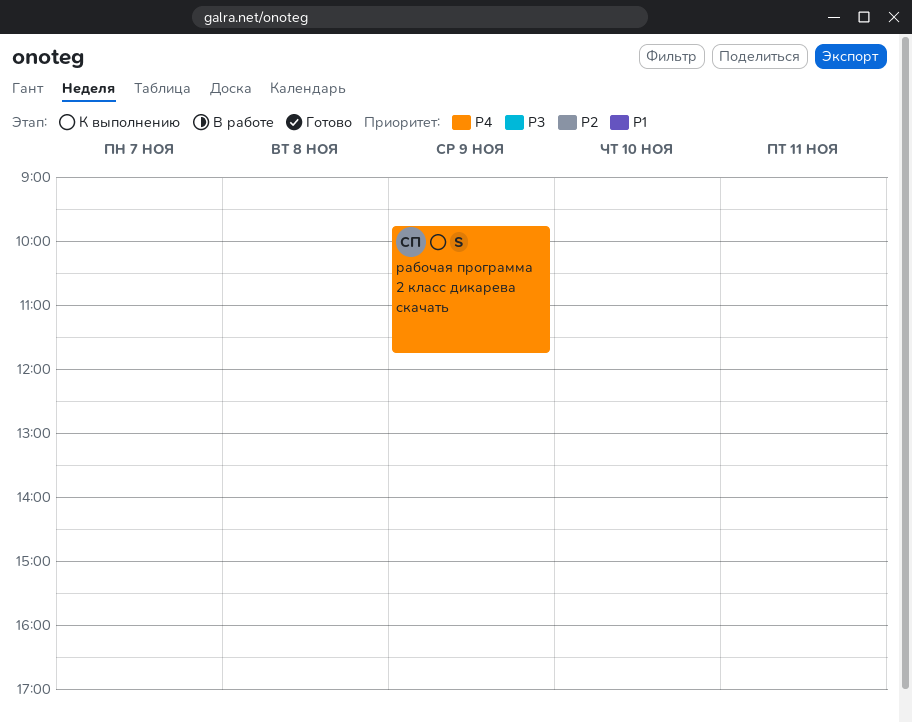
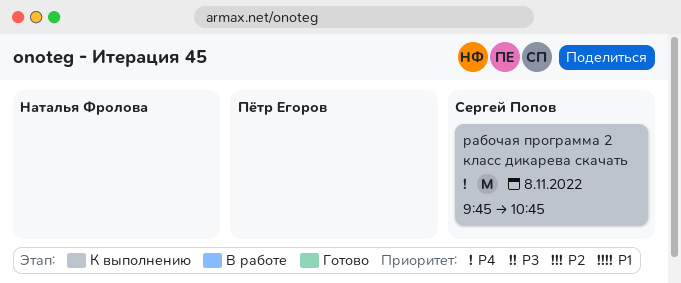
рабочая программа 2 класс дикарева скачать, estimate: S -> M
рабочая программа 2 класс дикарева скачать, day: Nov 9 -> Nov 8
рабочая программа 2 класс дикарева скачать, ends: 11:45 -> 10:45

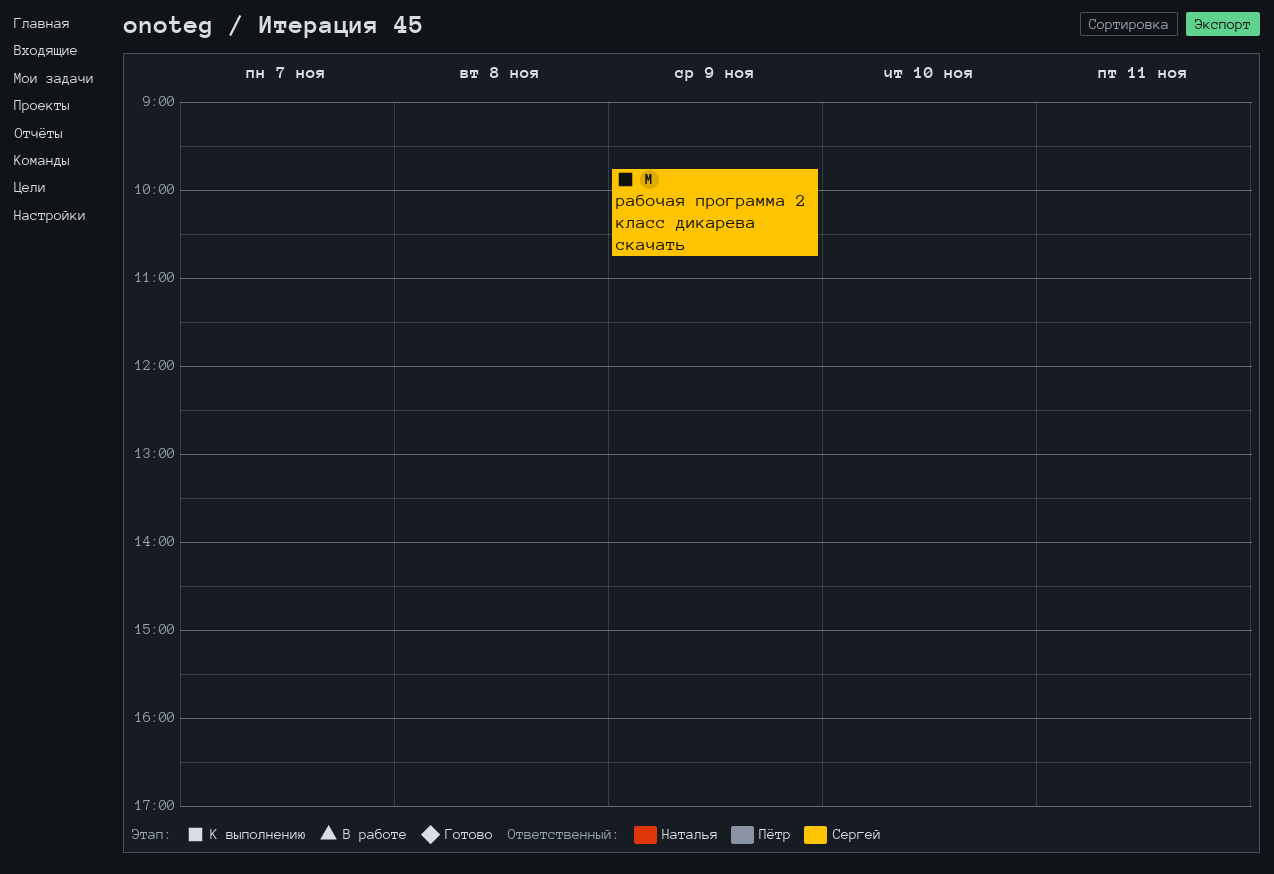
рабочая программа 2 класс дикарева скачать, day: Nov 8 -> Nov 9

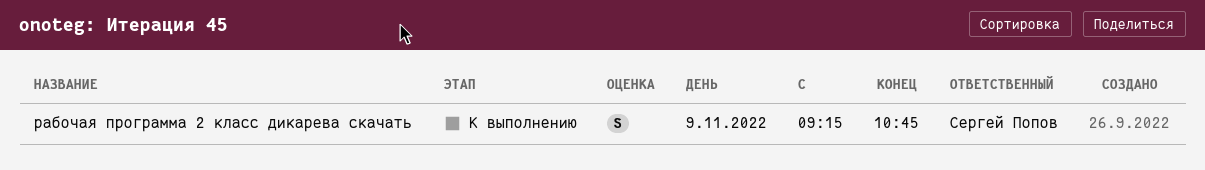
рабочая программа 2 класс дикарева скачать, estimate: M -> S
рабочая программа 2 класс дикарева скачать, begins: 09:45 -> 09:15

